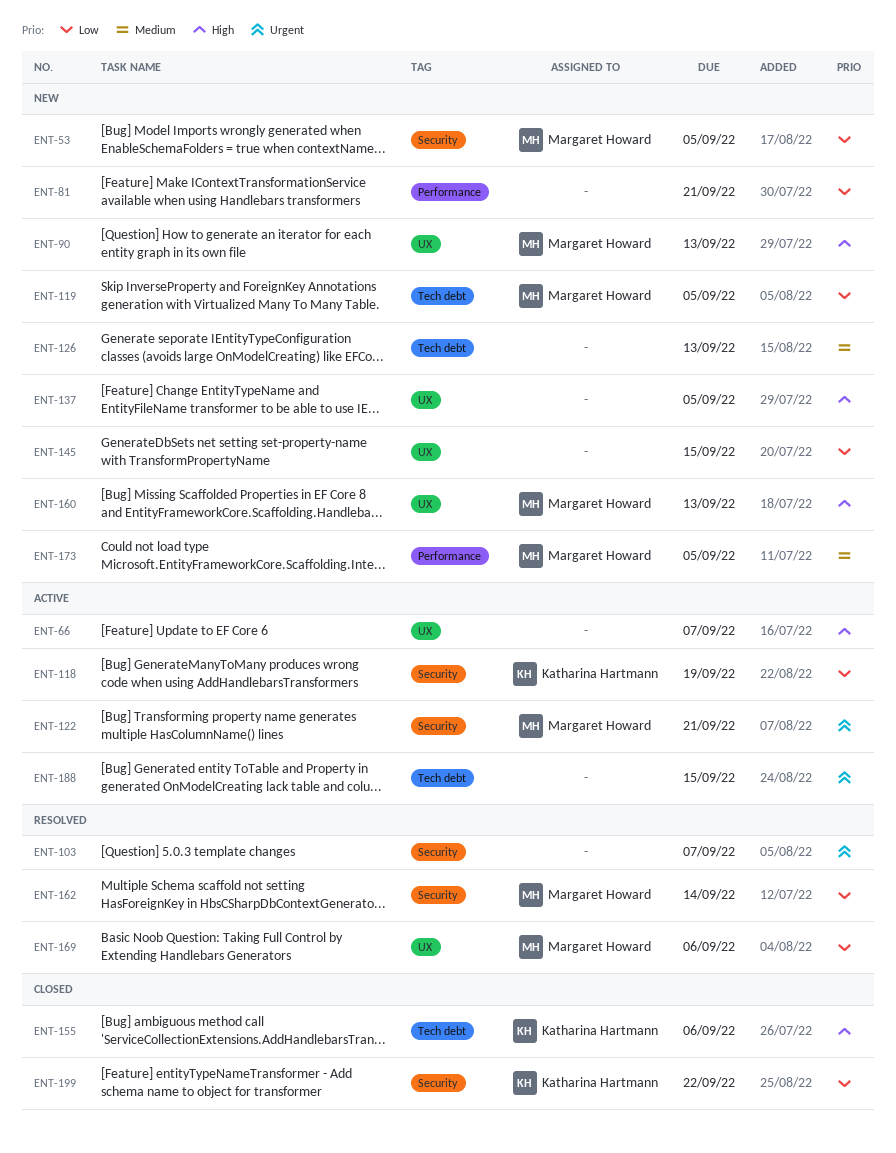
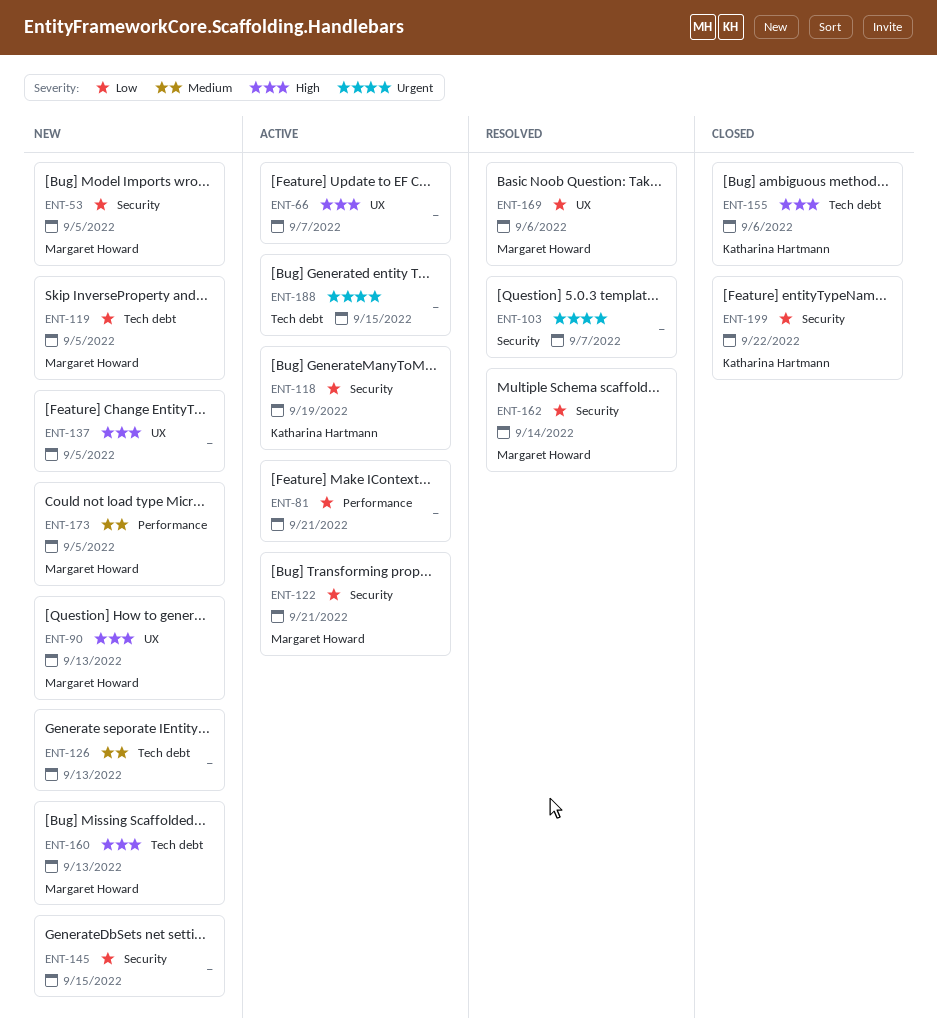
ENT-81, status: New -> Active
ENT-122, priority: Urgent -> Low
ENT-145, label: UX -> Security
ENT-160, label: UX -> Tech debt

